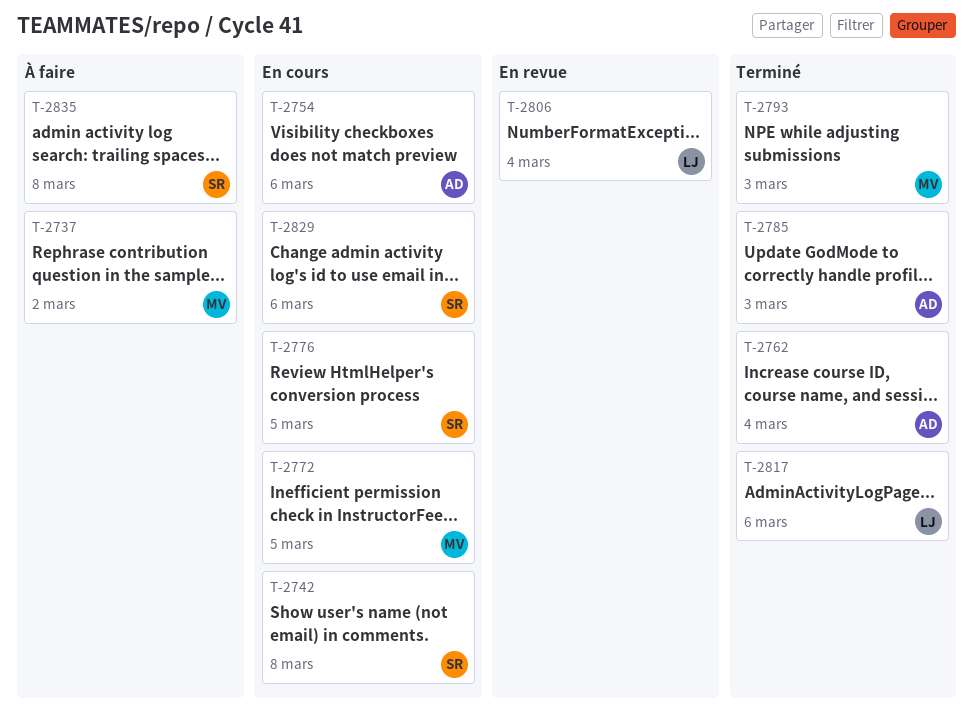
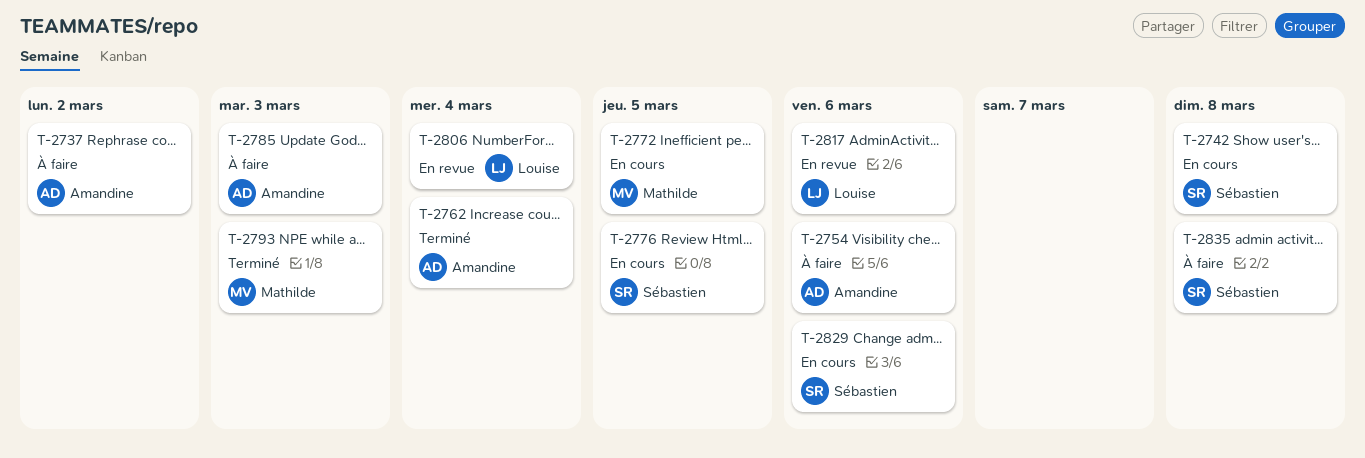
T-2737, owner: Mathilde -> Amandine
T-2754, status: En cours -> À faire
T-2785, status: Terminé -> À faire
T-2817, status: Terminé -> En revue

